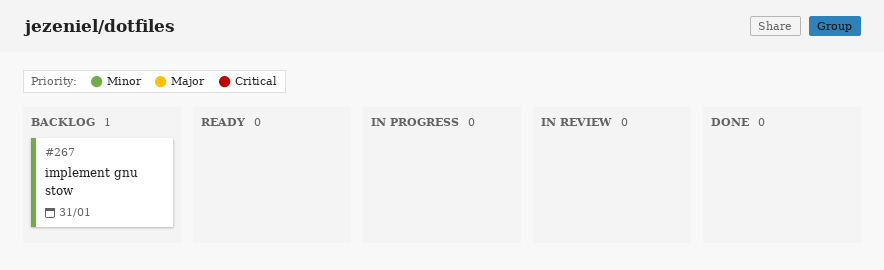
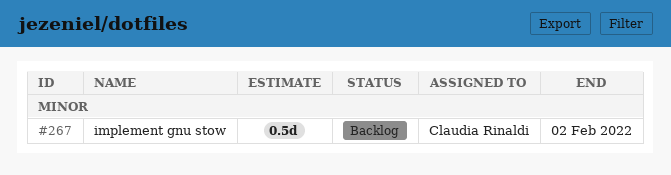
#267, due: Jan 31 -> Feb 2

